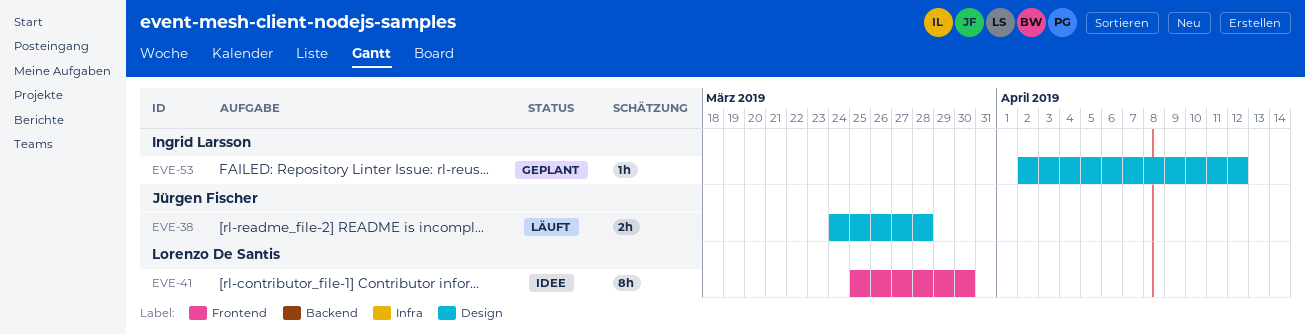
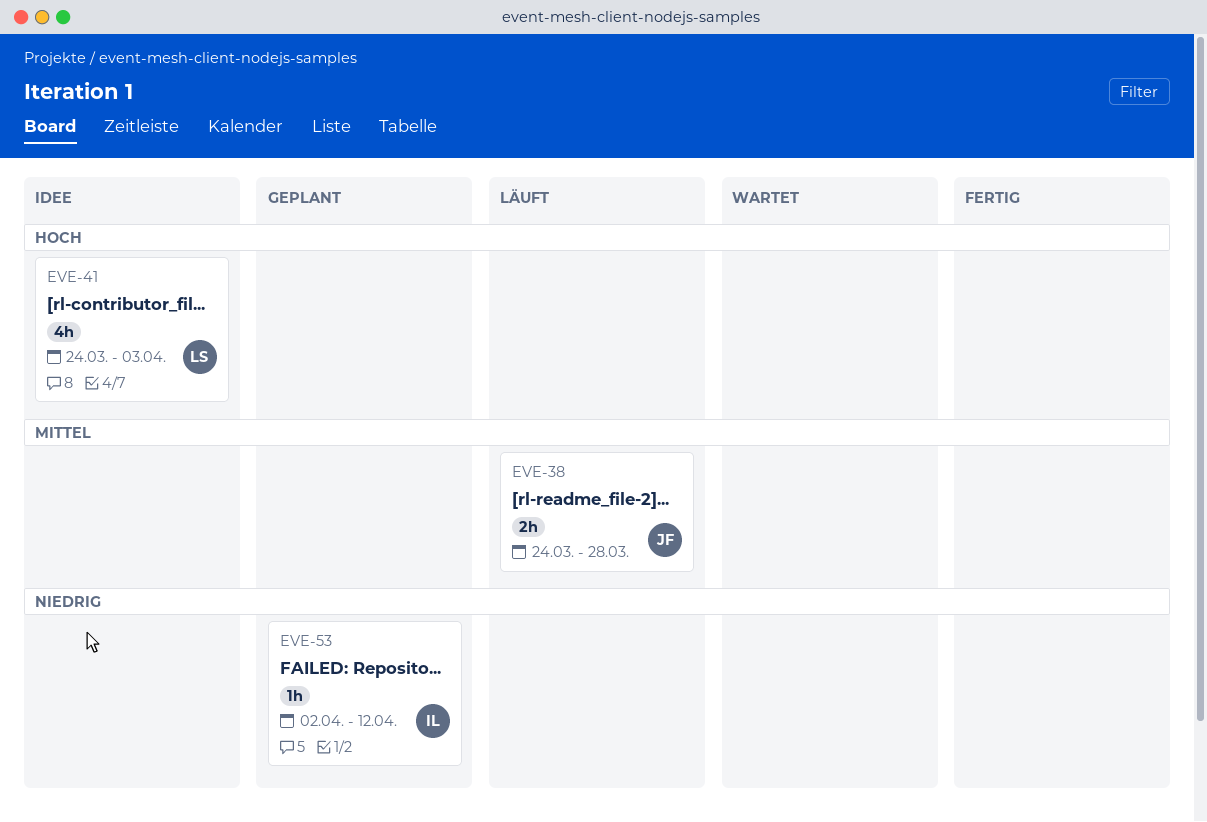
EVE-41, estimate: 8h -> 4h
EVE-41, start: Mar 25 -> Mar 24
EVE-41, due: Mar 30 -> Apr 3

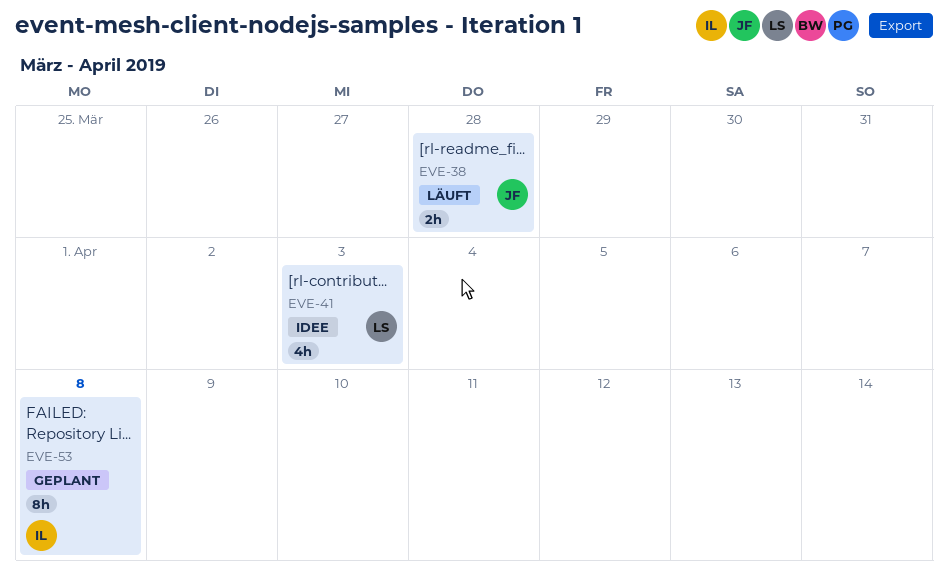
EVE-53, estimate: 1h -> 8h
EVE-53, due: Apr 12 -> Apr 8

